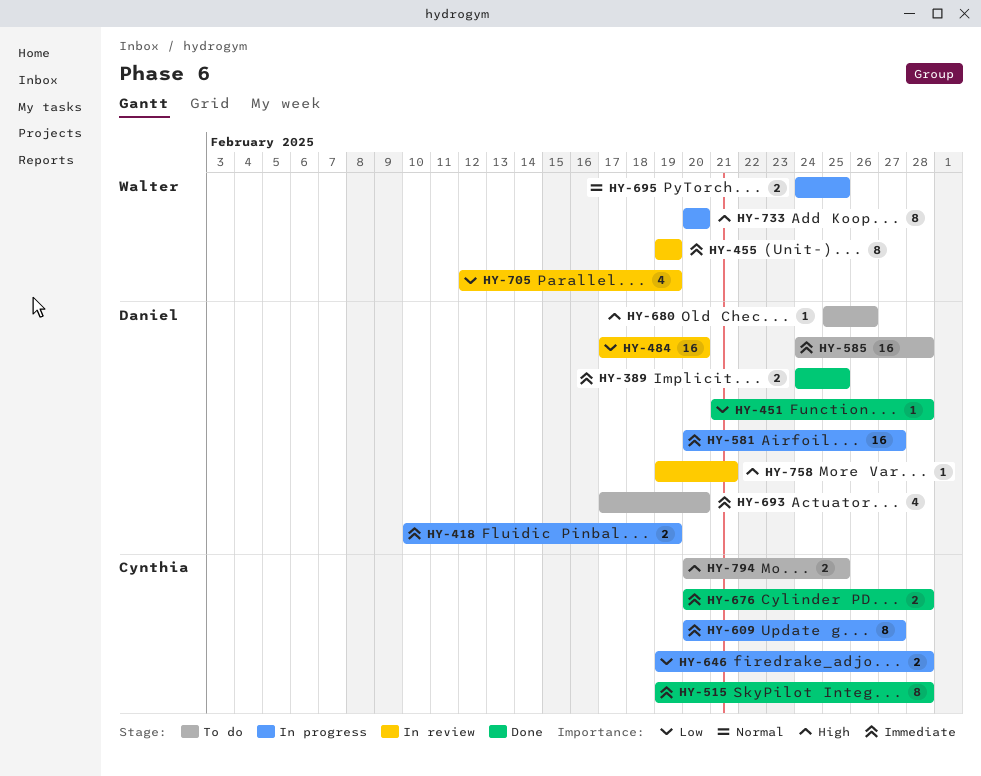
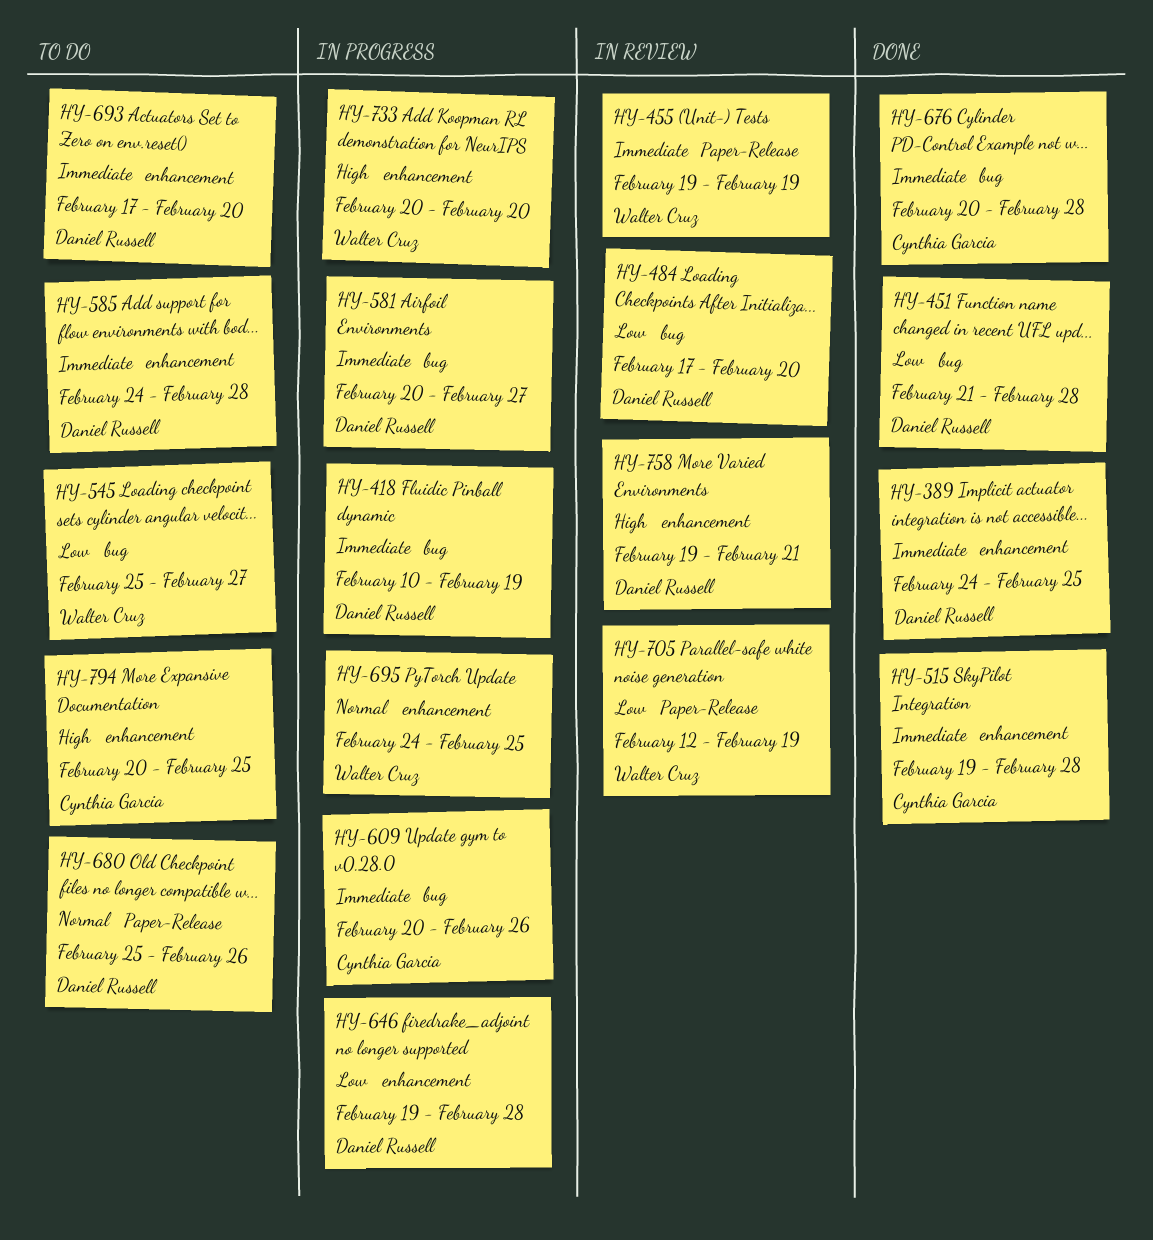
HY-545: none -> present
HY-609, due: Feb 27 -> Feb 26
HY-646, owner: Cynthia Garcia -> Daniel Russell
HY-680, priority: High -> Normal

